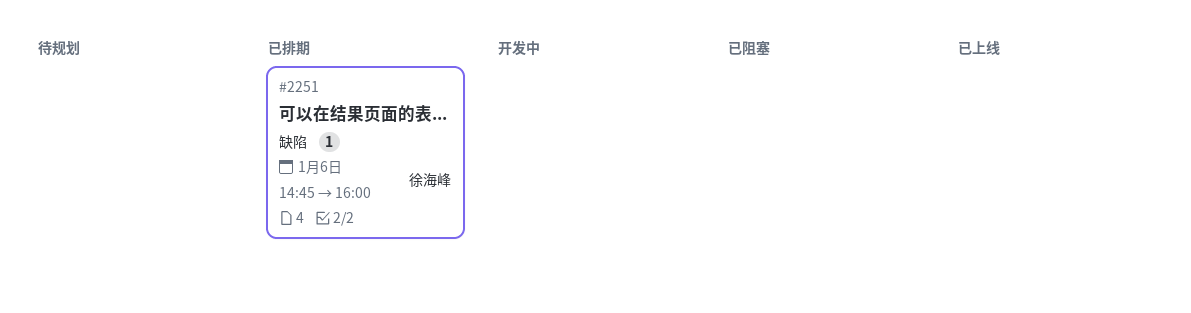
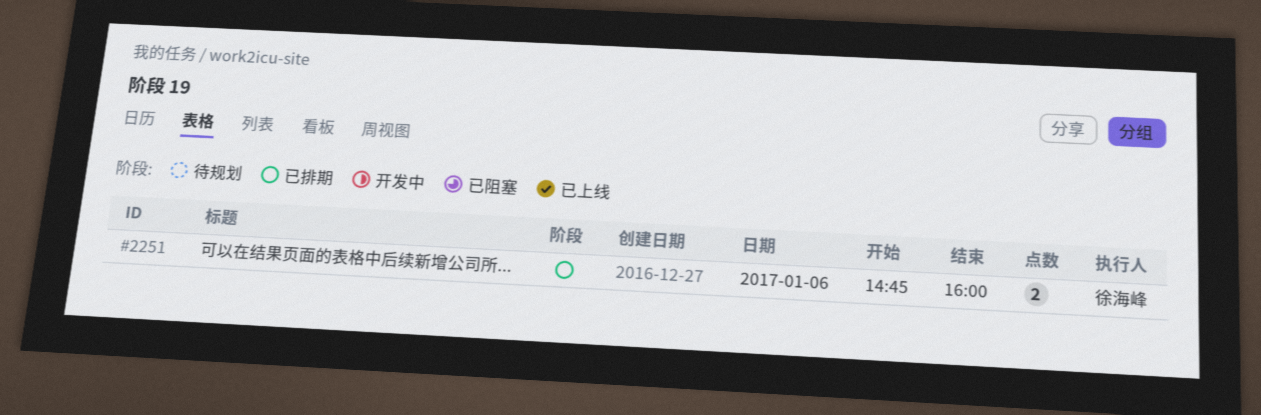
#2251, estimate: 1 -> 2

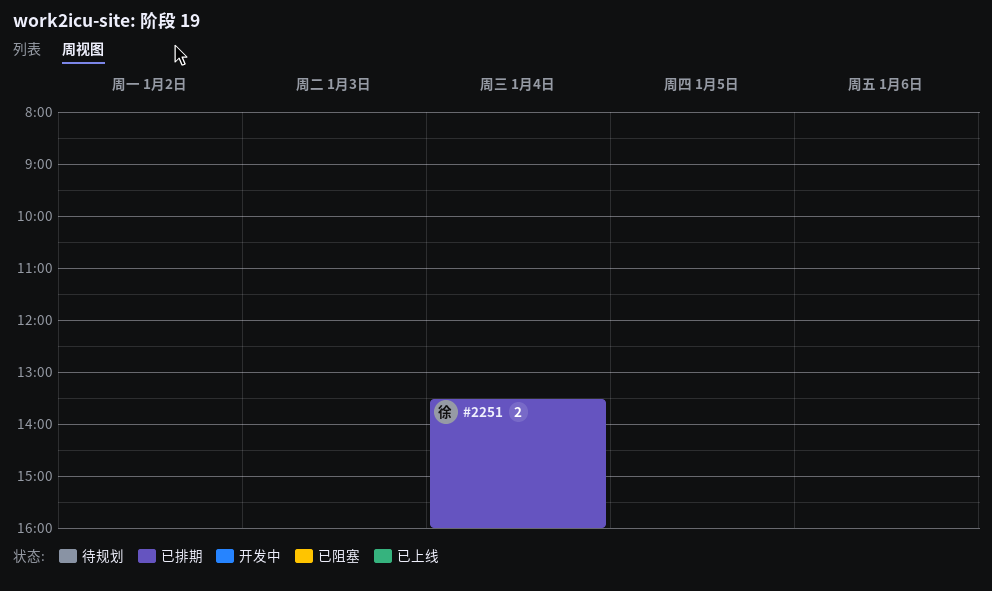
#2251, day: Jan 6 -> Jan 4
#2251, begins: 14:45 -> 13:30

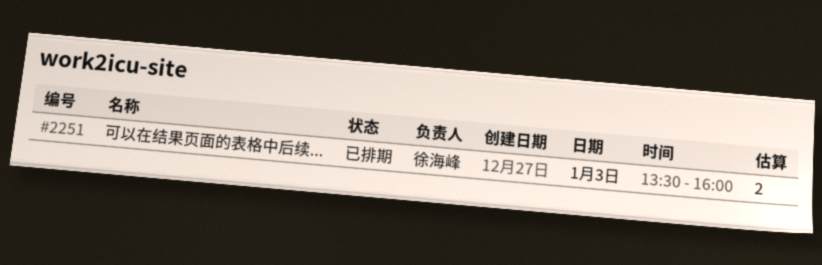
#2251, day: Jan 4 -> Jan 3

